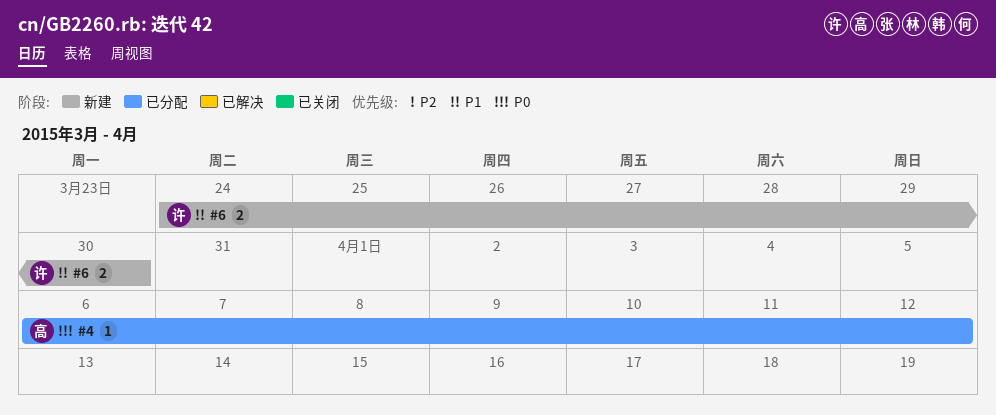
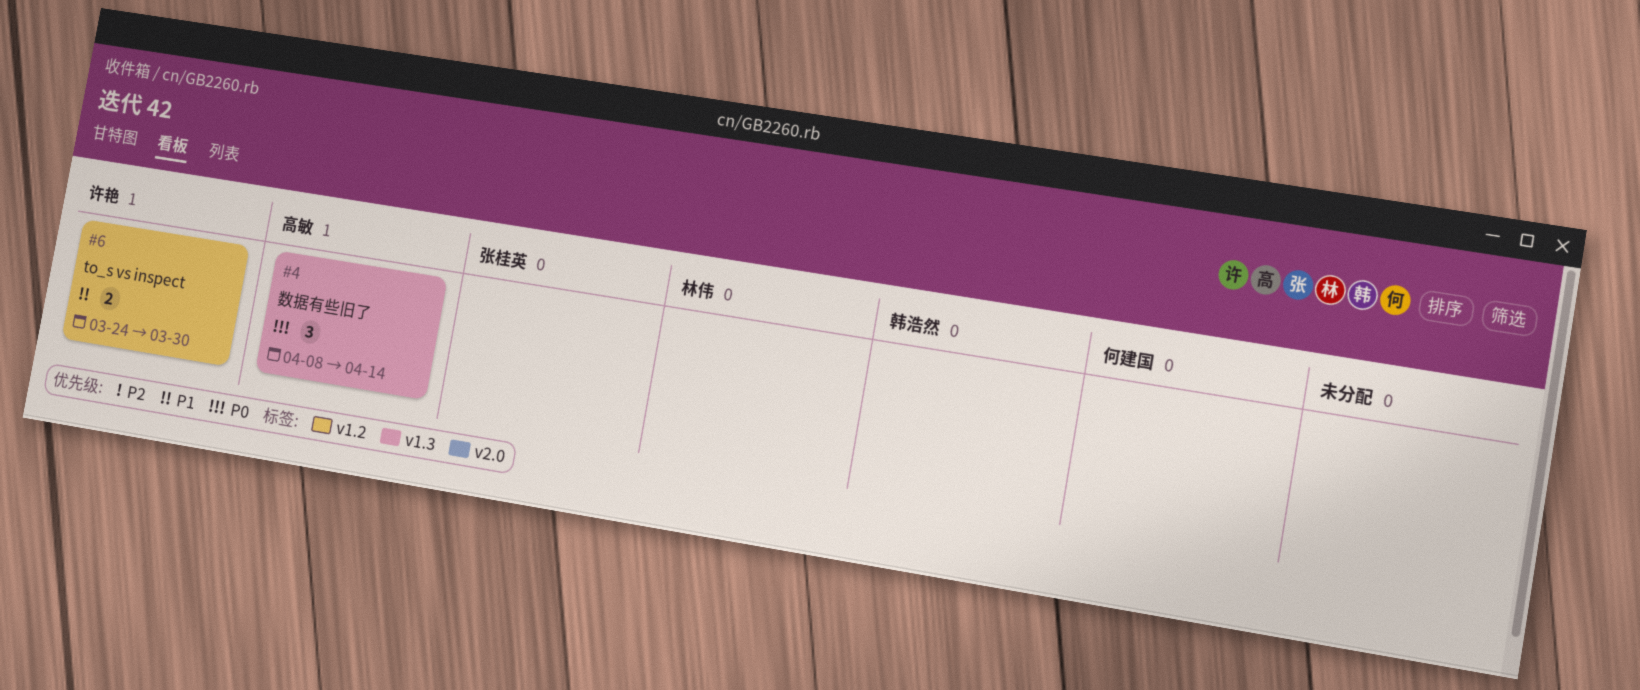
#4, estimate: 1 -> 3
#4, start: Apr 6 -> Apr 8
#4, due: Apr 12 -> Apr 14

